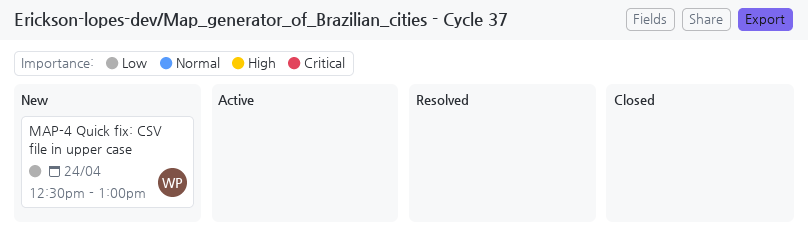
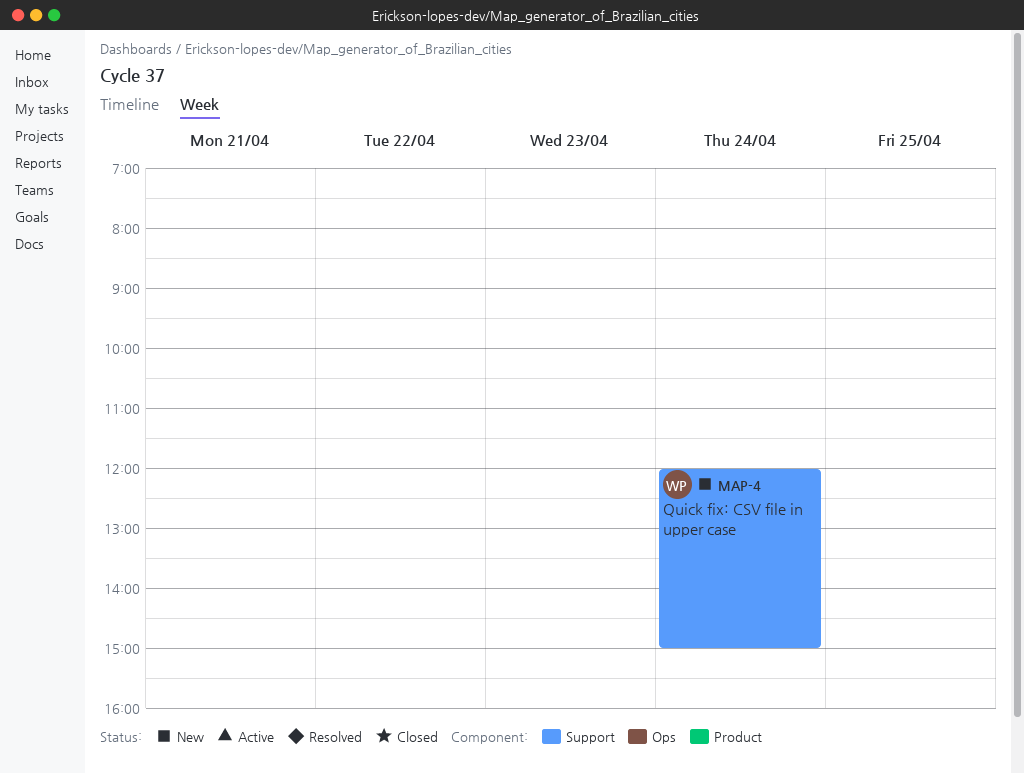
MAP-4, begins: 12:30 -> 12:00
MAP-4, ends: 13:00 -> 15:00

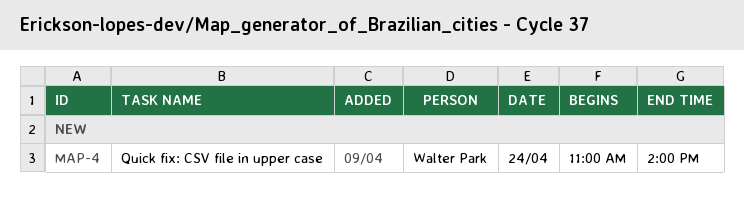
MAP-4, begins: 12:00 -> 11:00
MAP-4, ends: 15:00 -> 14:00

